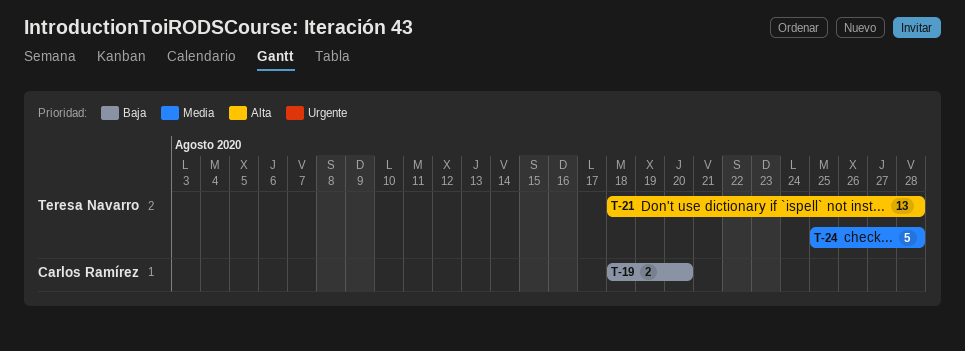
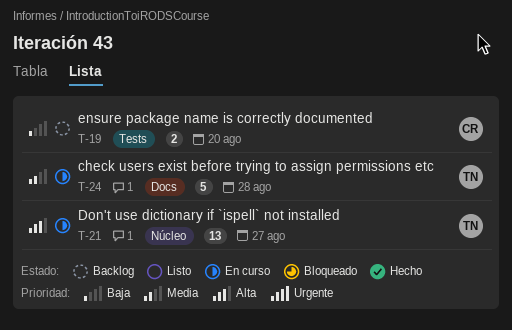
T-21, due: Aug 28 -> Aug 27

